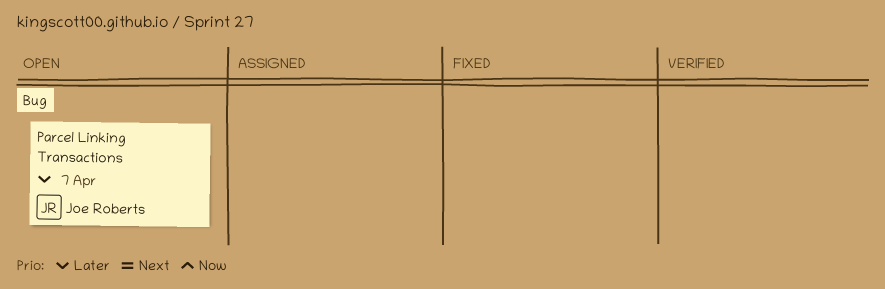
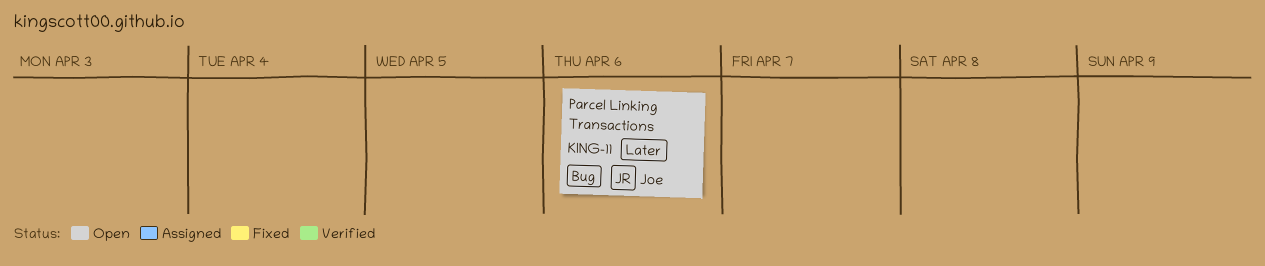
Parcel Linking Transactions, due: Apr 7 -> Apr 6

